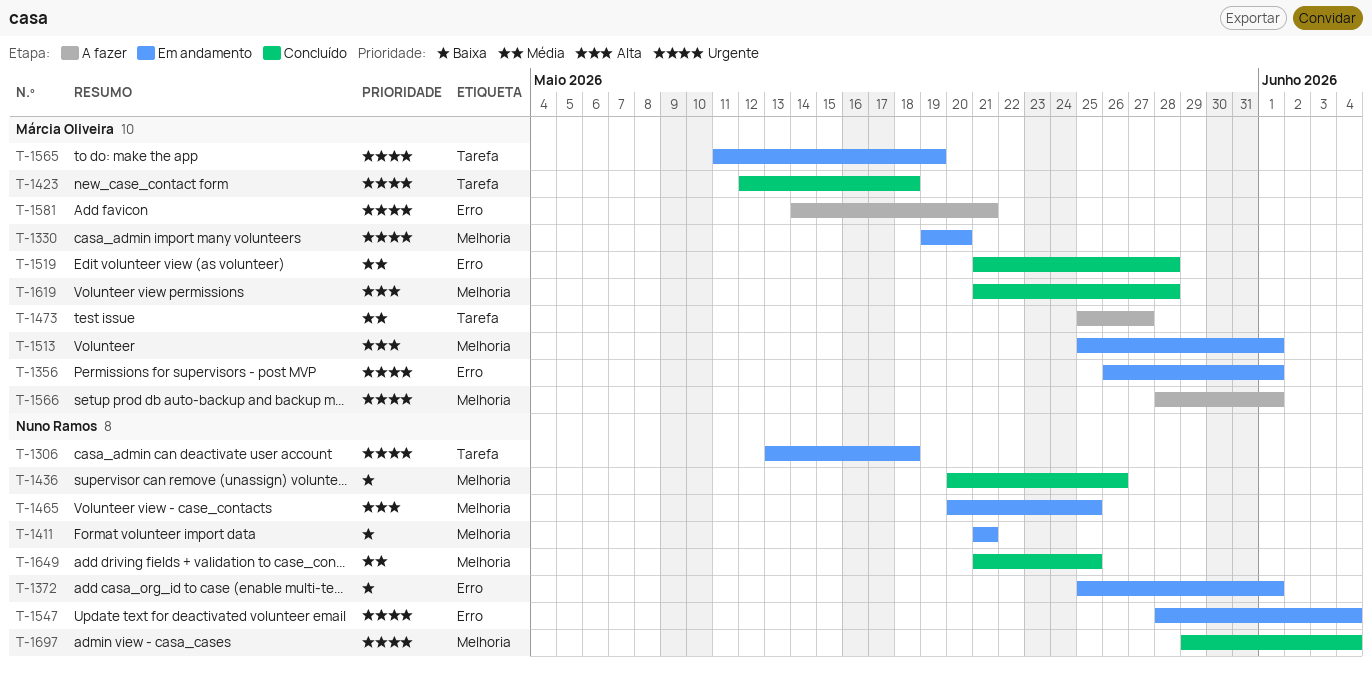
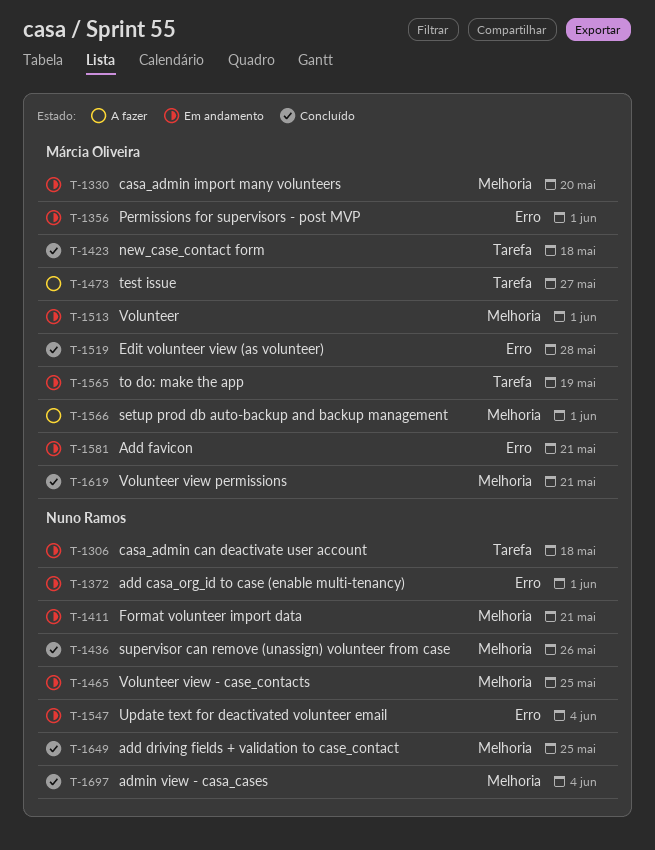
T-1581, status: A fazer -> Em andamento
T-1619, due: May 28 -> May 21

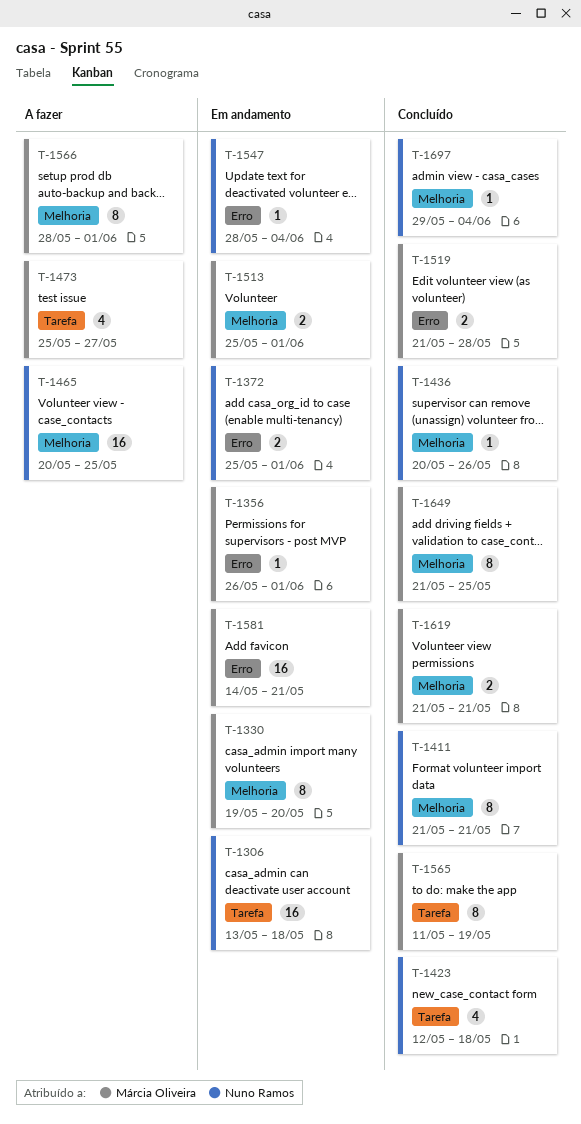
T-1411, status: Em andamento -> Concluído
T-1423, owner: Márcia Oliveira -> Nuno Ramos
T-1465, status: Em andamento -> A fazer
T-1565, status: Em andamento -> Concluído
T-1649, owner: Nuno Ramos -> Márcia Oliveira

